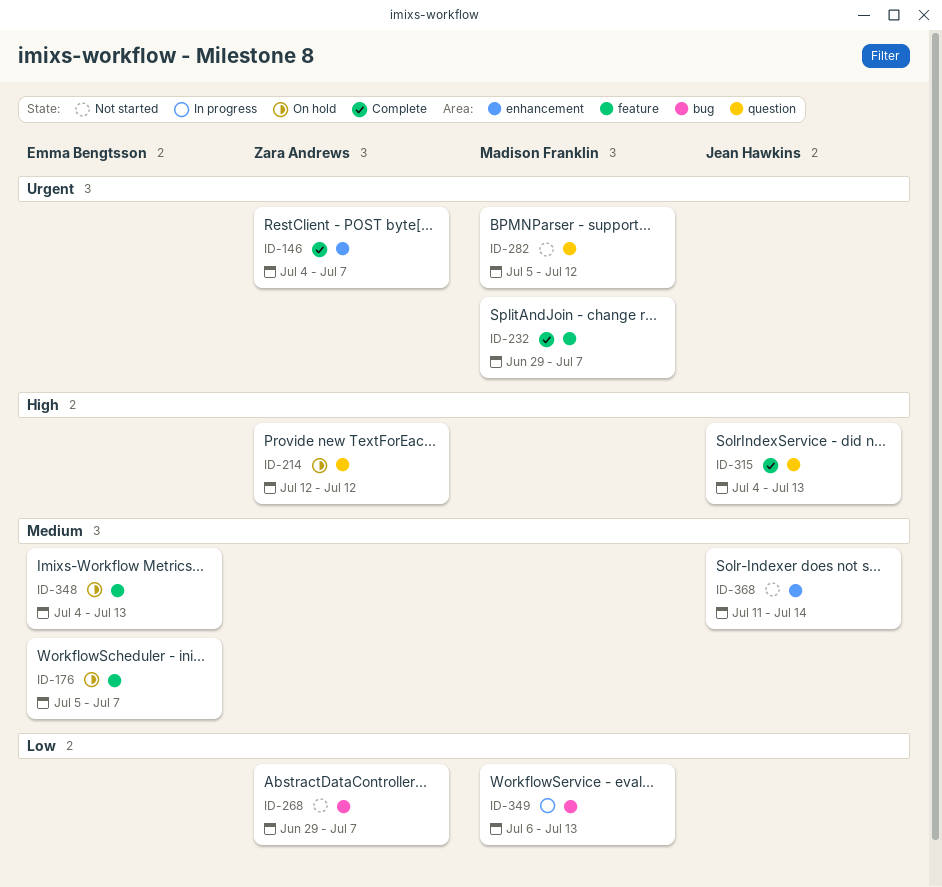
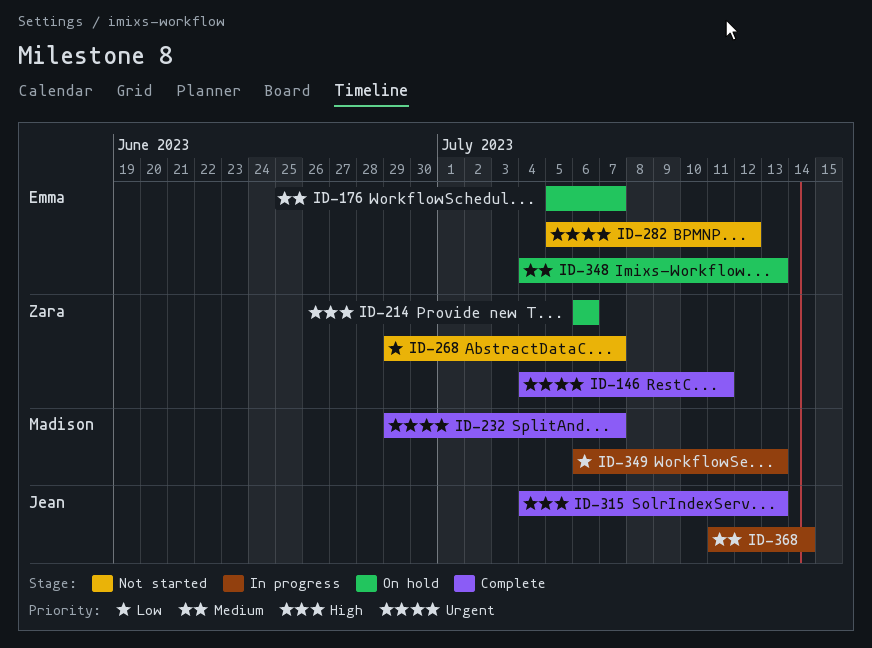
ID-146, due: Jul 7 -> Jul 11
ID-214, start: Jul 12 -> Jul 6
ID-214, due: Jul 12 -> Jul 6
ID-282, owner: Madison Franklin -> Emma Bengtsson
ID-368, status: Not started -> In progress

